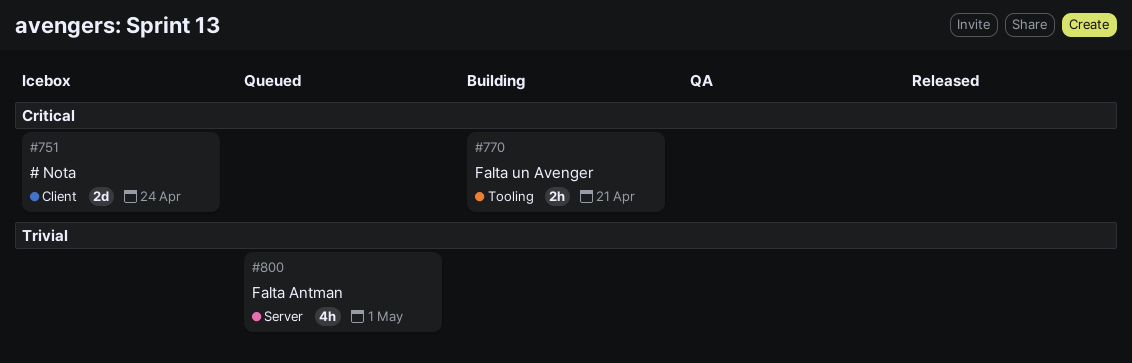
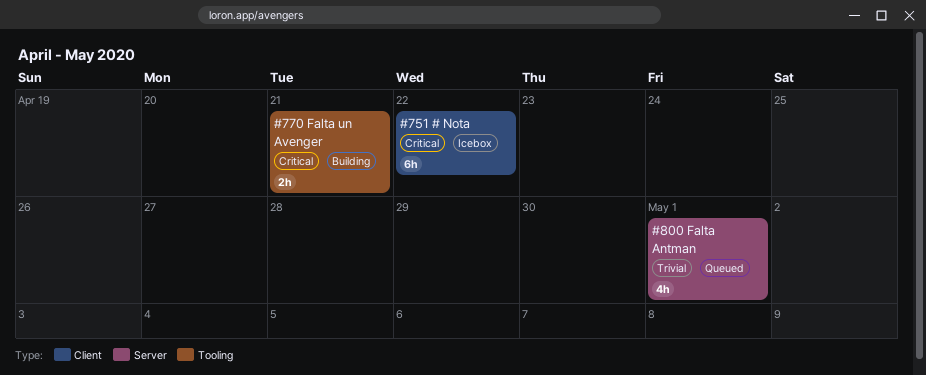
#751, estimate: 2d -> 6h
#751, due: Apr 24 -> Apr 22

